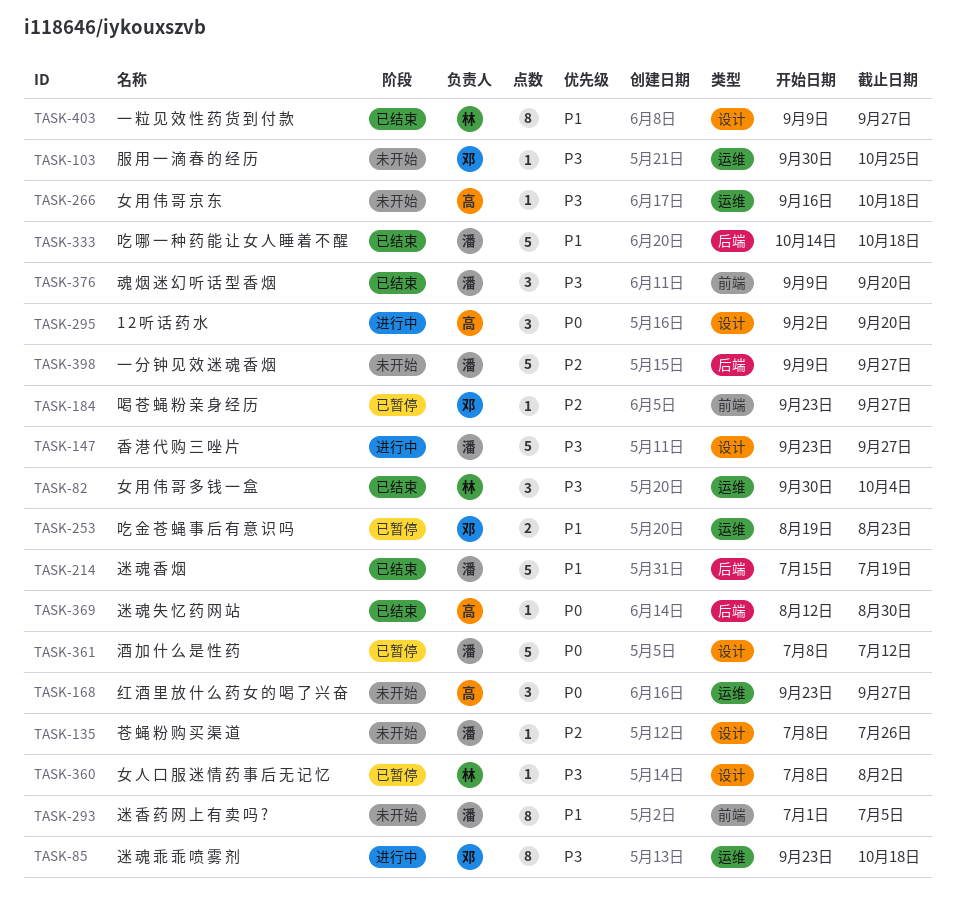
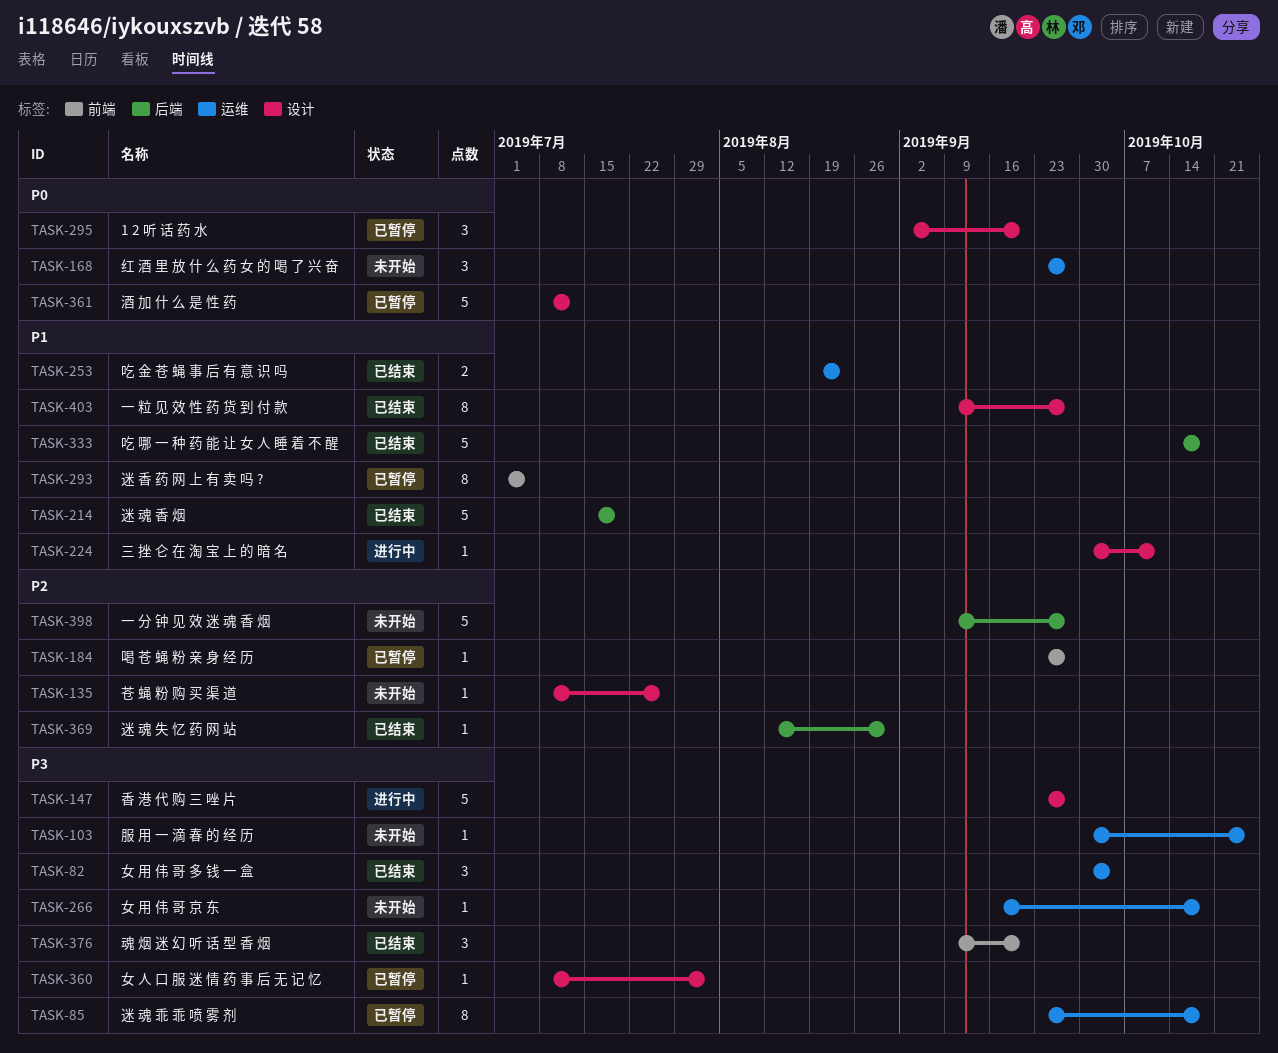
TASK-85, status: 进行中 -> 已暂停
TASK-224: none -> present
TASK-253, status: 已暂停 -> 已结束
TASK-293, status: 未开始 -> 已暂停
TASK-295, status: 进行中 -> 已暂停
TASK-369, priority: P0 -> P2

